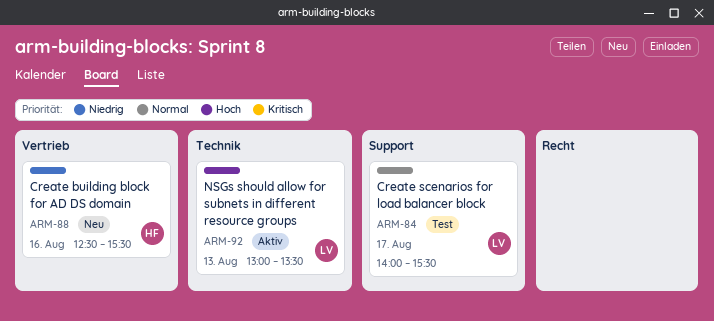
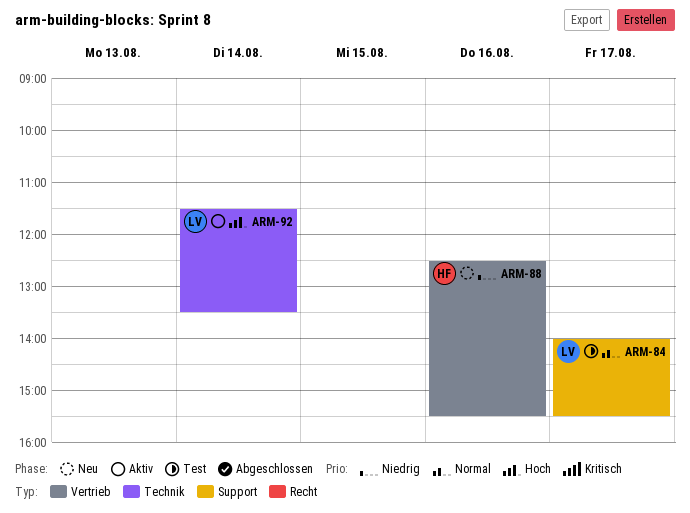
ARM-92, day: Aug 13 -> Aug 14
ARM-92, begins: 13:00 -> 11:30

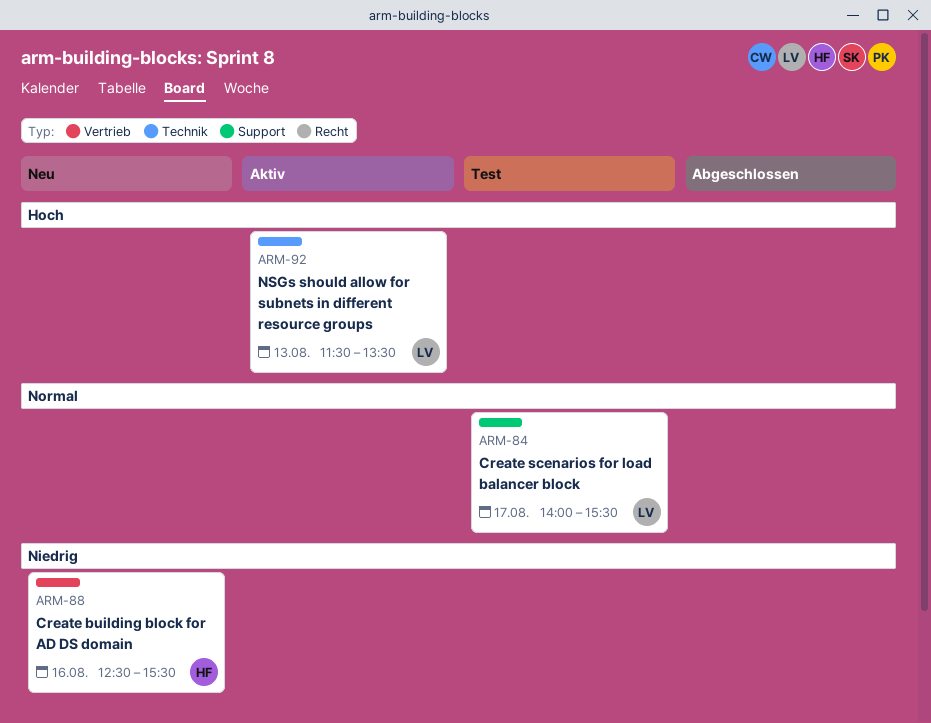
ARM-92, day: Aug 14 -> Aug 13

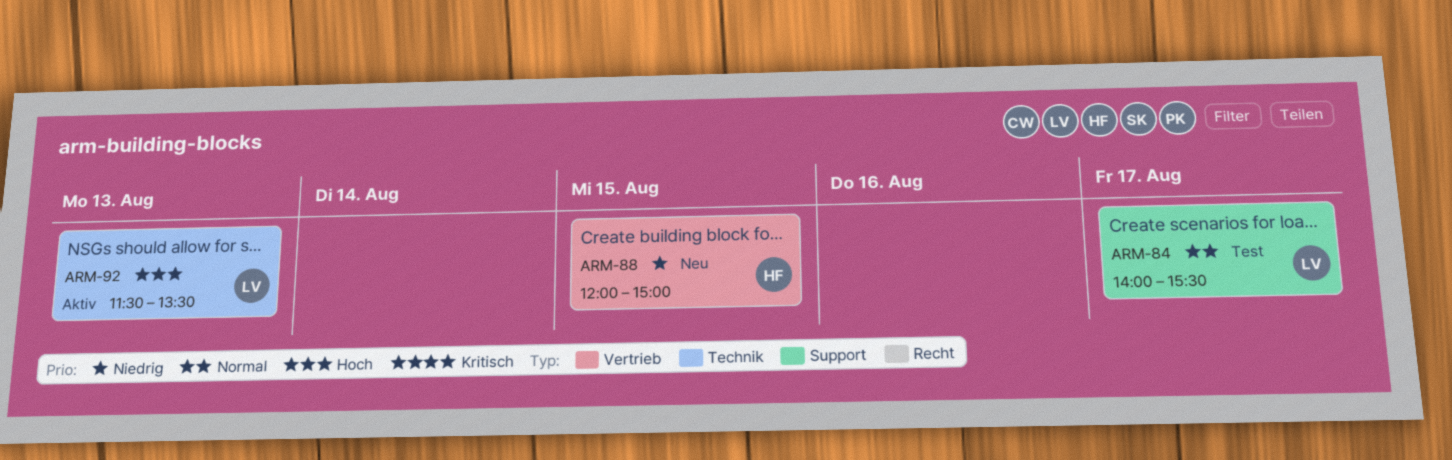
ARM-88, day: Aug 16 -> Aug 15
ARM-88, begins: 12:30 -> 12:00
ARM-88, ends: 15:30 -> 15:00

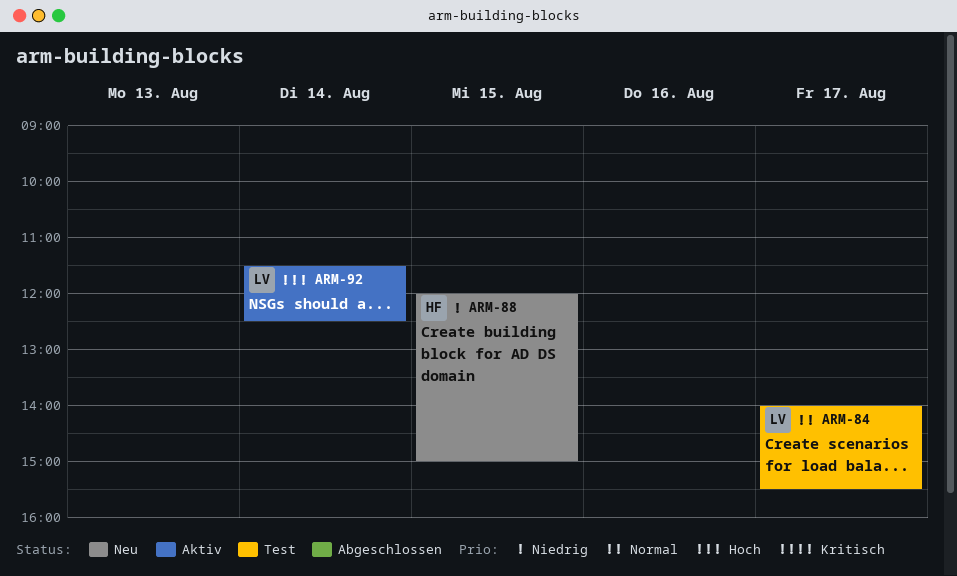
ARM-92, day: Aug 13 -> Aug 14
ARM-92, ends: 13:30 -> 12:30

